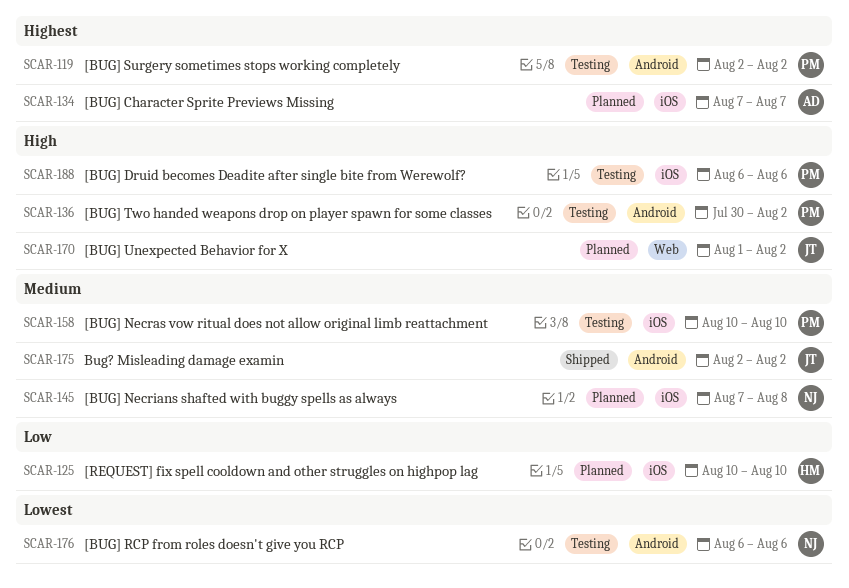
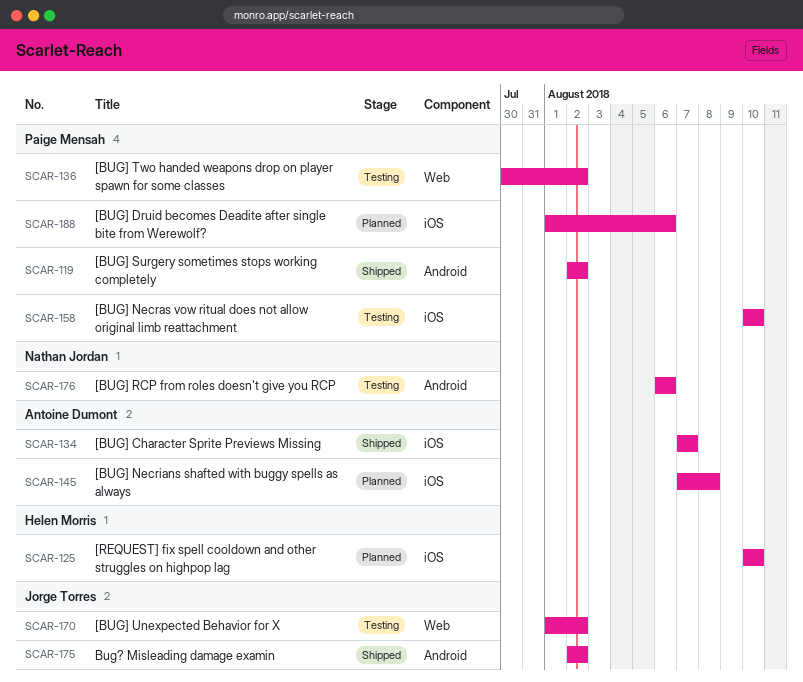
SCAR-119, status: Testing -> Shipped
SCAR-134, status: Planned -> Shipped
SCAR-136, label: Android -> Web
SCAR-145, owner: Nathan Jordan -> Antoine Dumont
SCAR-170, status: Planned -> Testing
SCAR-188, status: Testing -> Planned
SCAR-188, start: Aug 6 -> Aug 1

